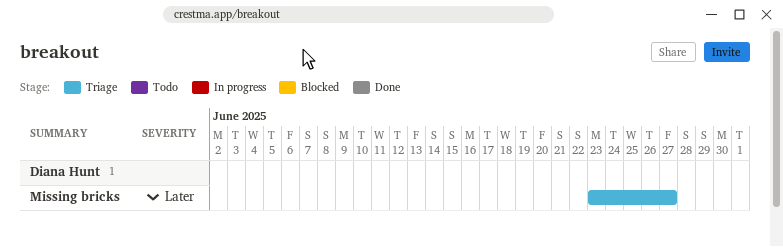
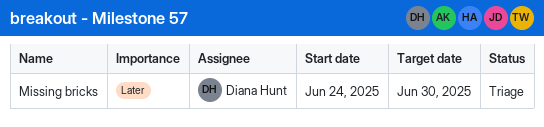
Missing bricks, start: Jun 23 -> Jun 24
Missing bricks, due: Jun 27 -> Jun 30

